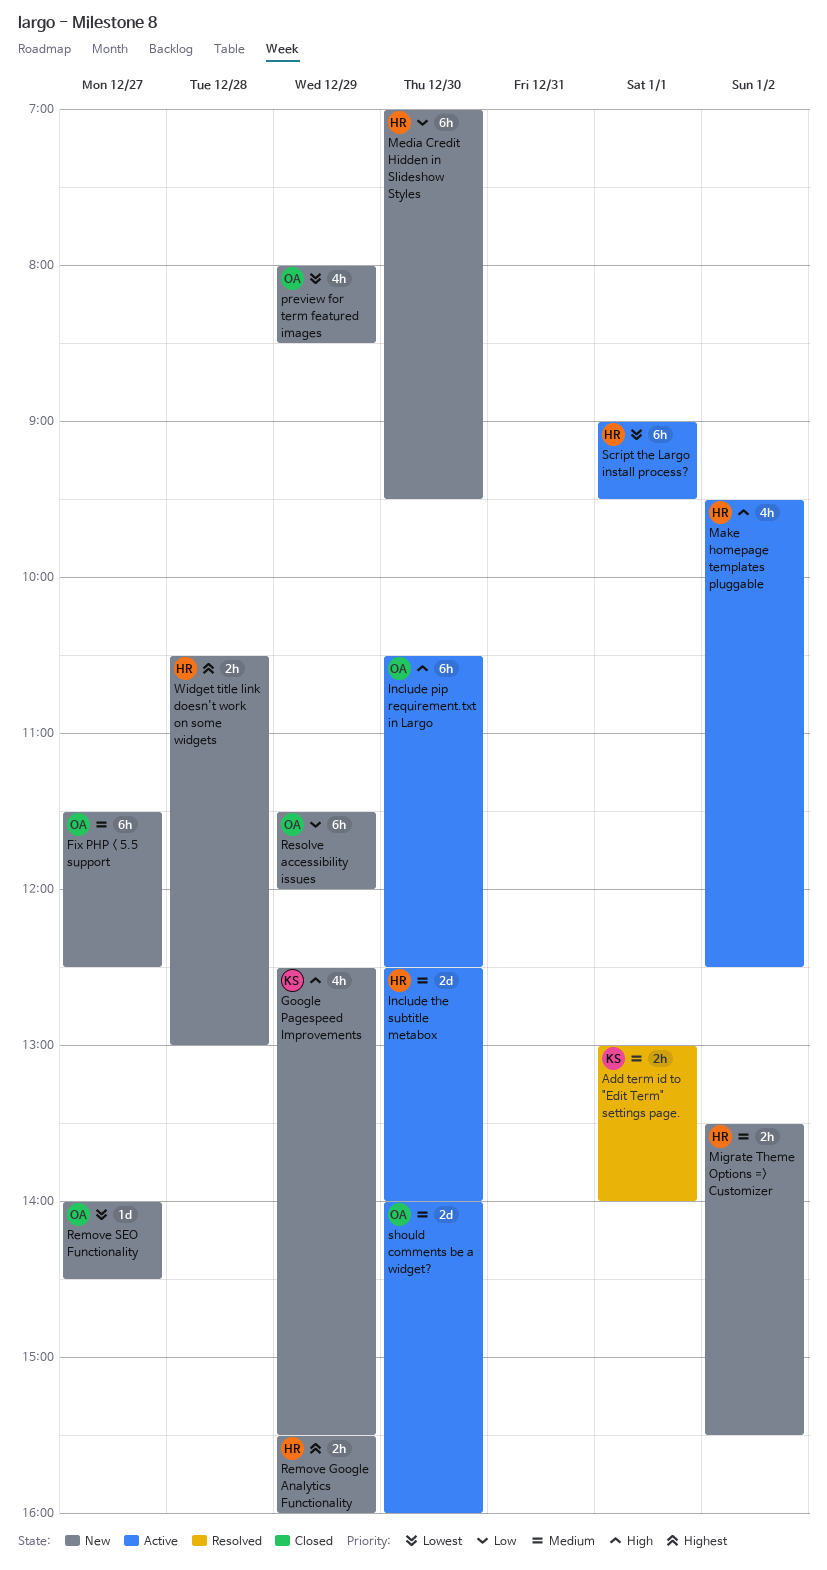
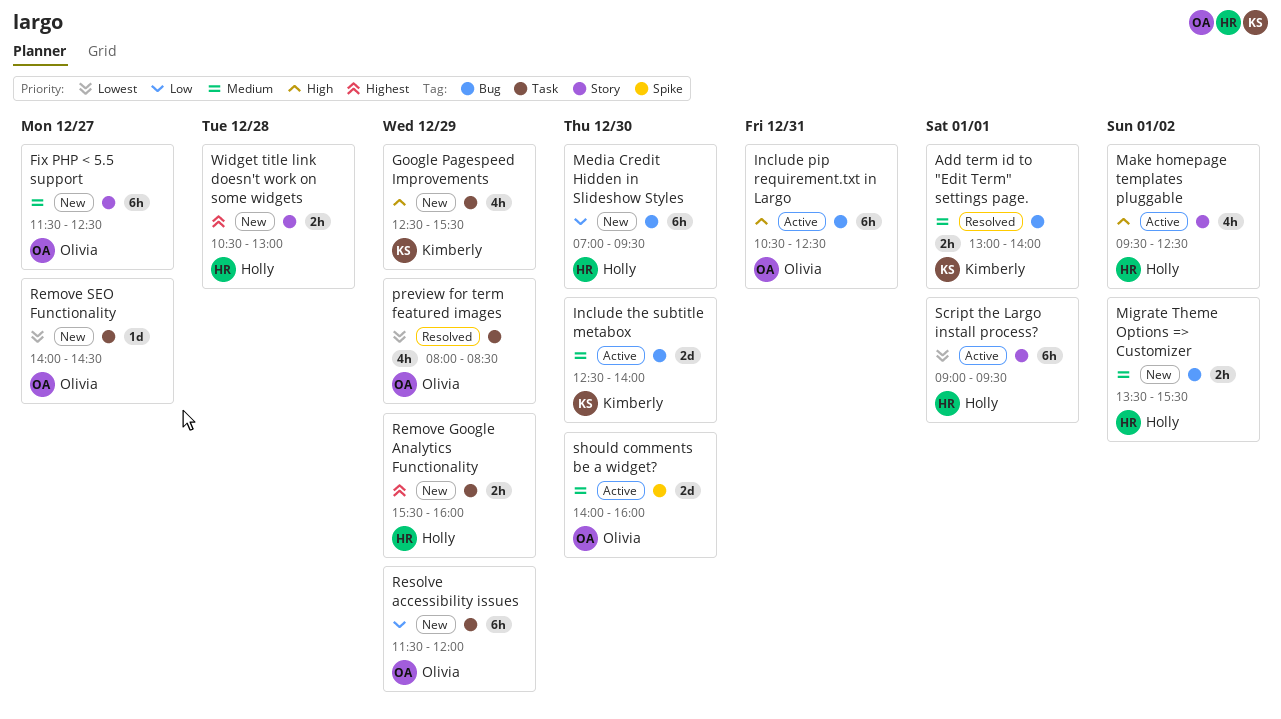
Include pip requirement.txt in Largo, day: Dec 30 -> Dec 31
Include the subtitle metabox, owner: Holly -> Kimberly
preview for term featured images, status: New -> Resolved

